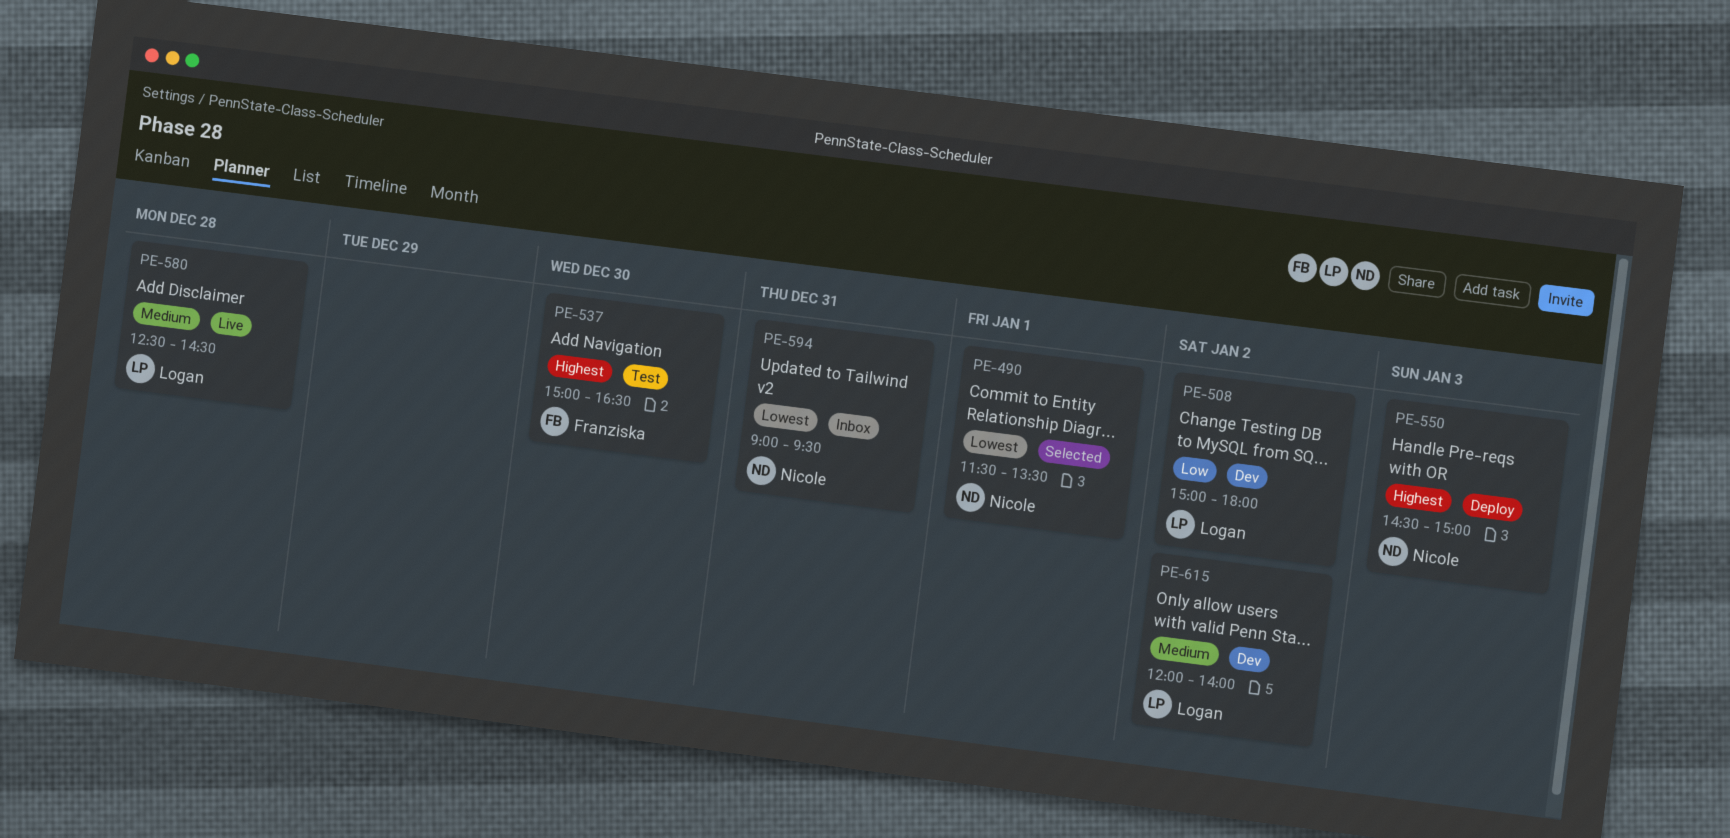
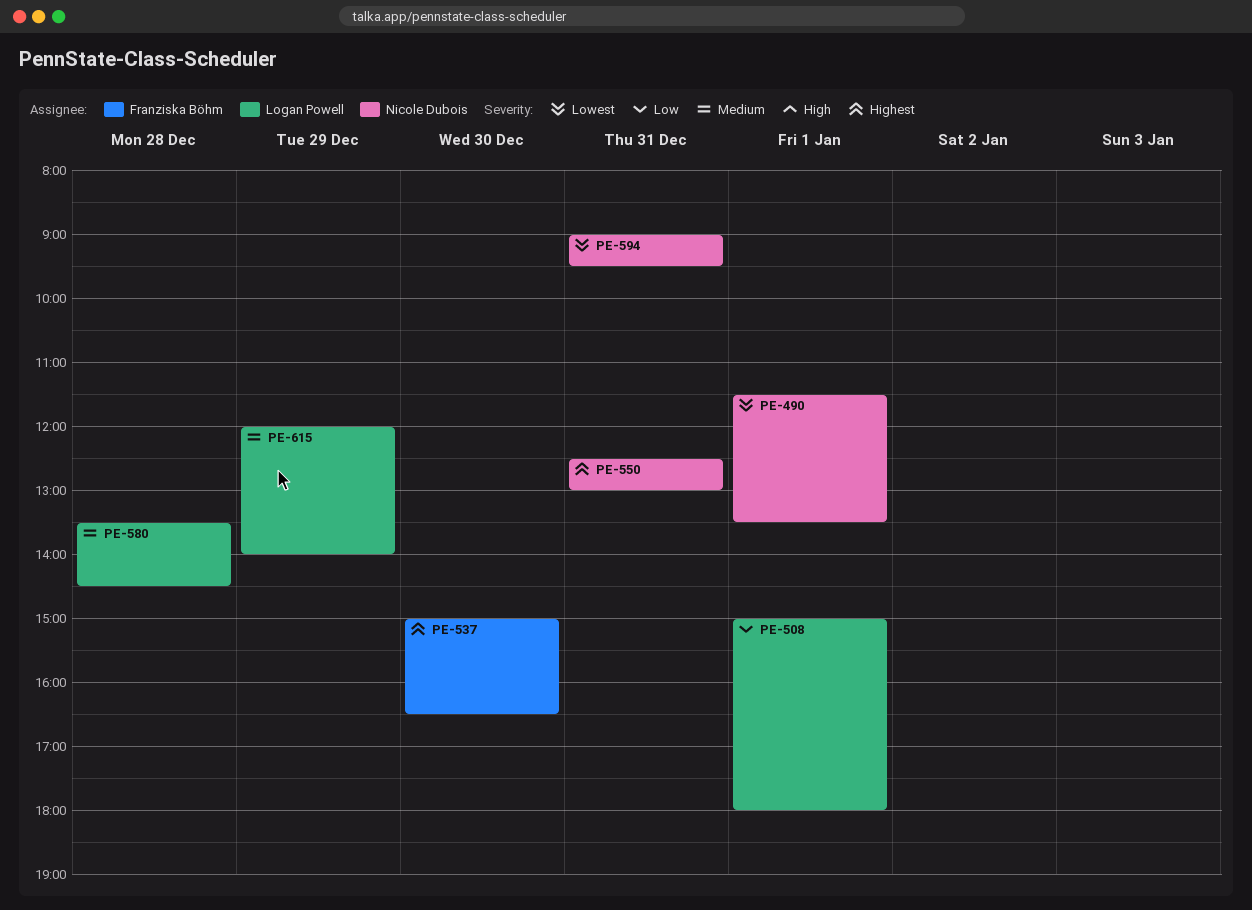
PE-508, day: Jan 2 -> Jan 1
PE-550, day: Jan 3 -> Dec 31
PE-550, begins: 14:30 -> 12:30
PE-550, ends: 15:00 -> 13:00
PE-580, begins: 12:30 -> 13:30
PE-615, day: Jan 2 -> Dec 29

